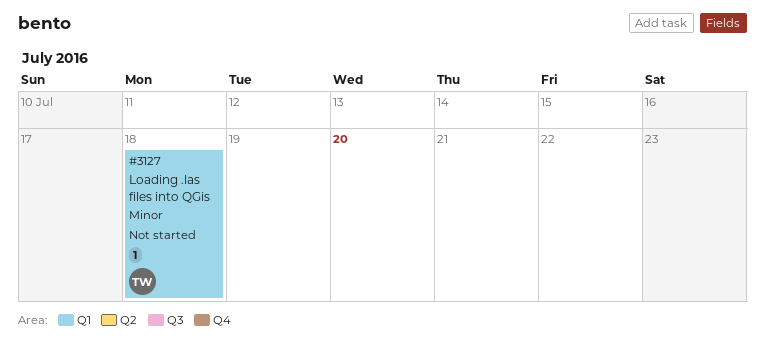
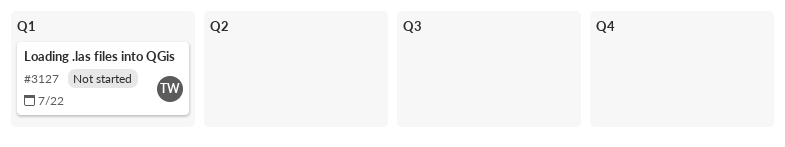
#3127, due: Jul 18 -> Jul 22

